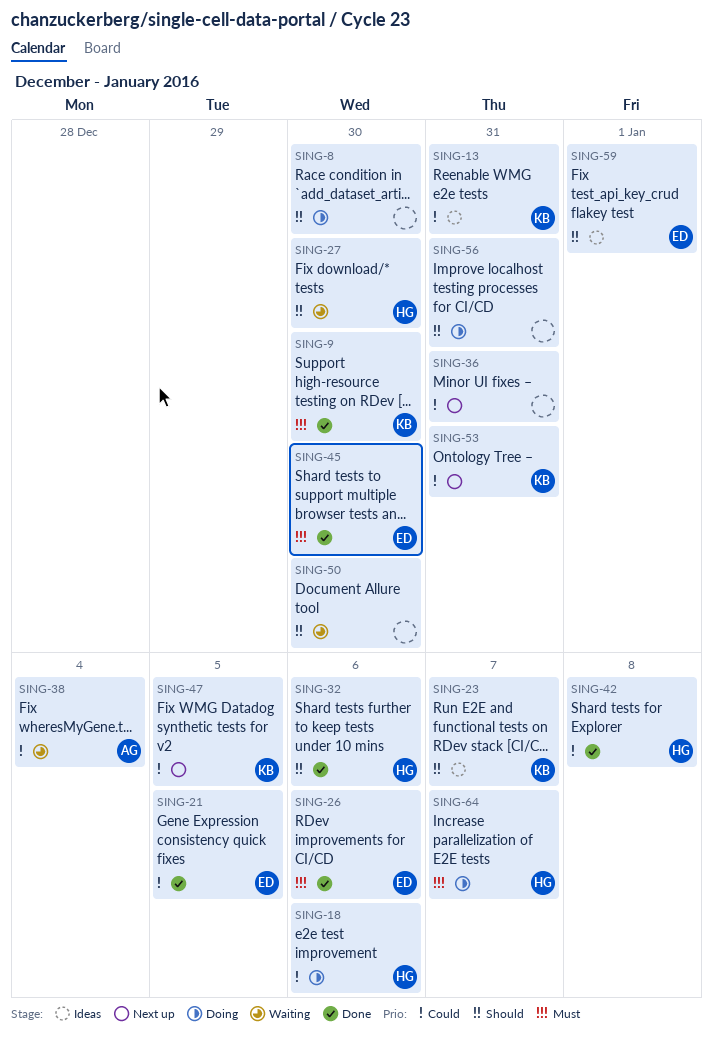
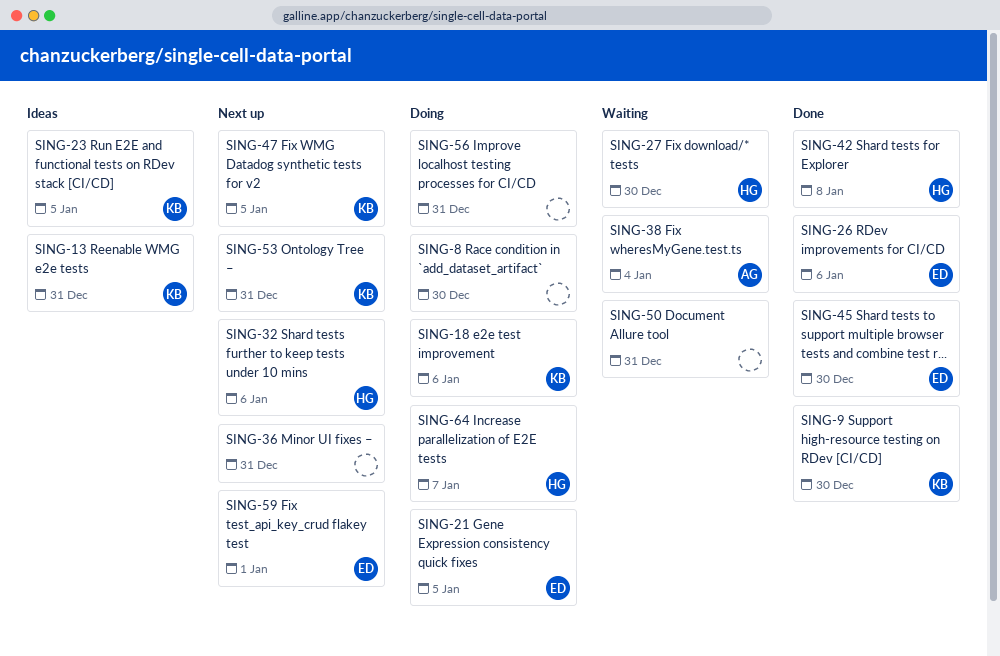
SING-18, owner: HG -> KB
SING-21, status: Done -> Doing
SING-23, due: Jan 7 -> Jan 5
SING-32, status: Done -> Next up
SING-50, due: Dec 30 -> Dec 31
SING-59, status: Ideas -> Next up

